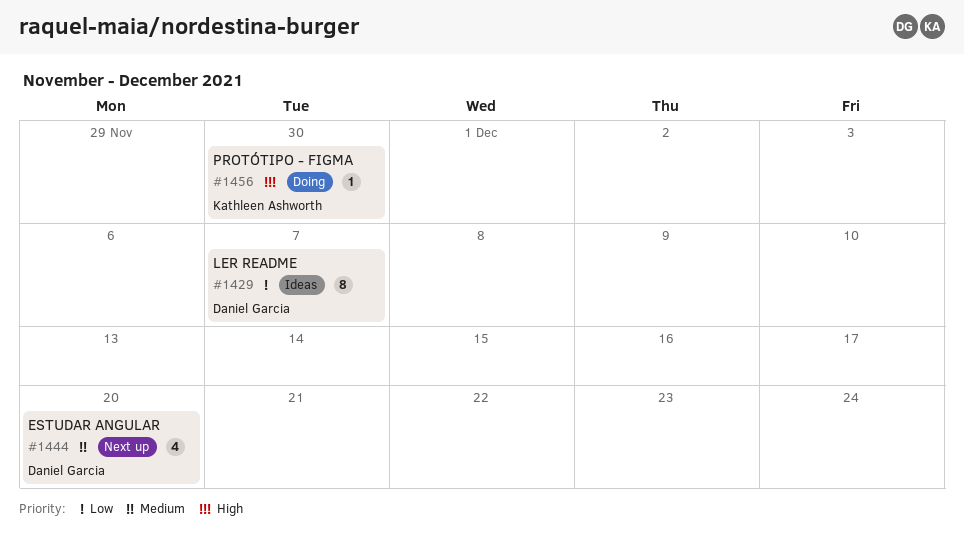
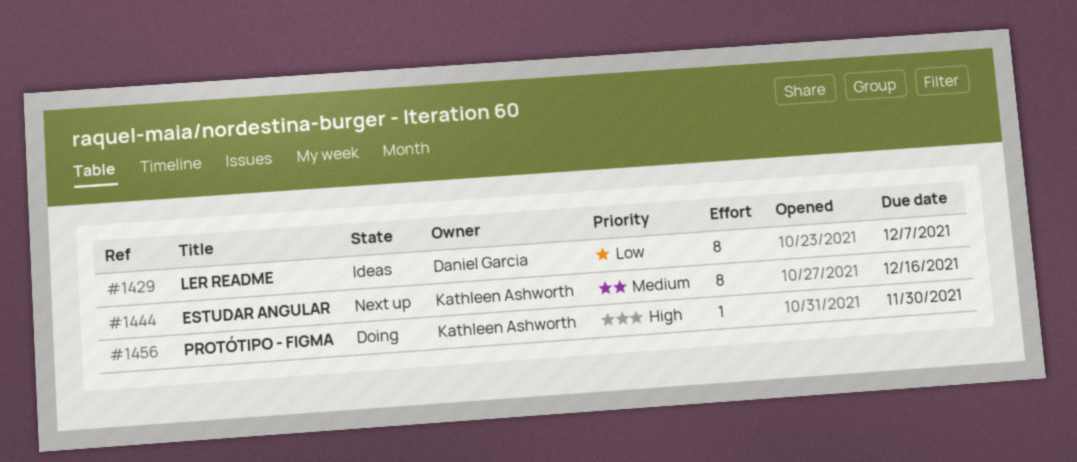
#1444, owner: Daniel Garcia -> Kathleen Ashworth
#1444, estimate: 4 -> 8
#1444, due: Dec 20 -> Dec 16

